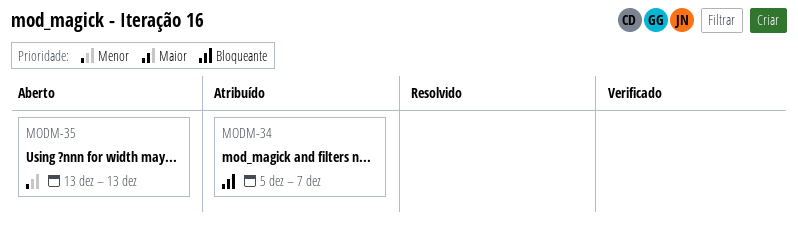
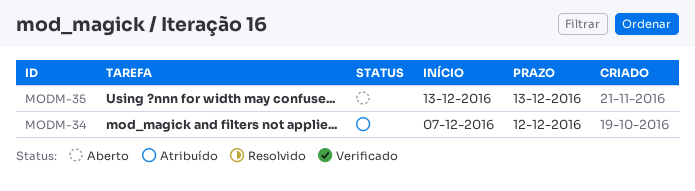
MODM-34, start: Dec 5 -> Dec 7
MODM-34, due: Dec 7 -> Dec 12

